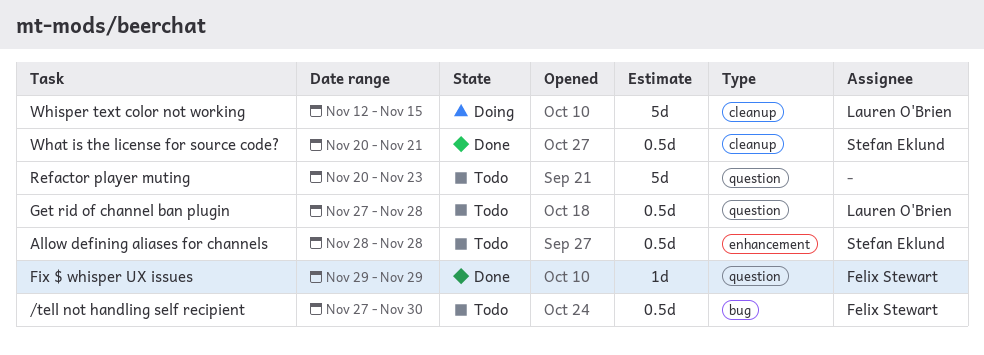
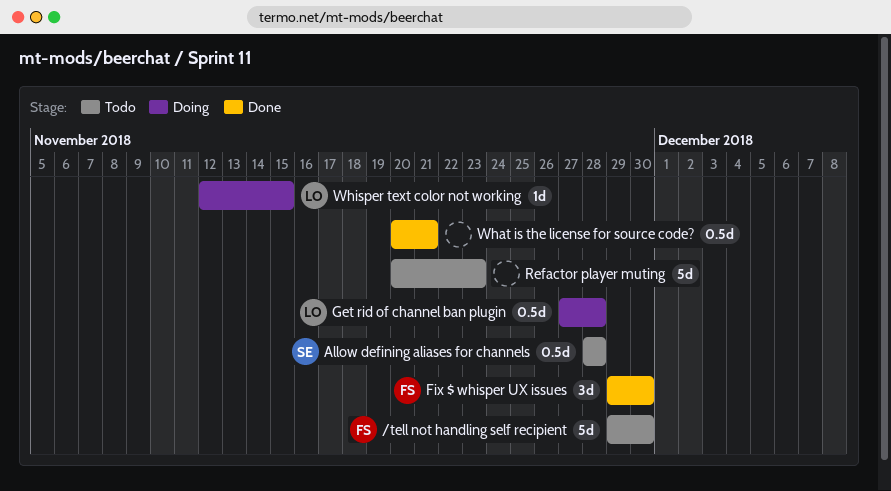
/tell not handling self recipient, estimate: 0.5d -> 5d
/tell not handling self recipient, start: Nov 27 -> Nov 29
Fix $ whisper UX issues, estimate: 1d -> 3d
Fix $ whisper UX issues, due: Nov 29 -> Nov 30
Get rid of channel ban plugin, status: Todo -> Doing
What is the license for source code?, owner: Stefan Eklund -> none
Whisper text color not working, estimate: 5d -> 1d

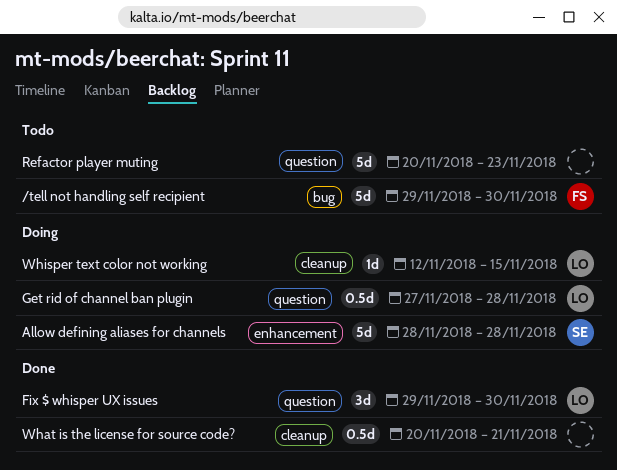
Allow defining aliases for channels, status: Todo -> Doing
Allow defining aliases for channels, estimate: 0.5d -> 5d
Fix $ whisper UX issues, owner: FS -> LO

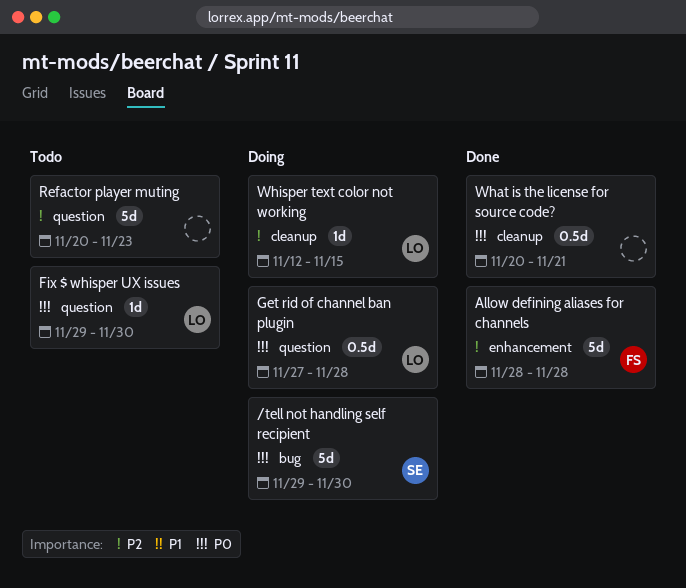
/tell not handling self recipient, status: Todo -> Doing
/tell not handling self recipient, owner: FS -> SE
Allow defining aliases for channels, status: Doing -> Done
Allow defining aliases for channels, owner: SE -> FS
Fix $ whisper UX issues, status: Done -> Todo
Fix $ whisper UX issues, estimate: 3d -> 1d

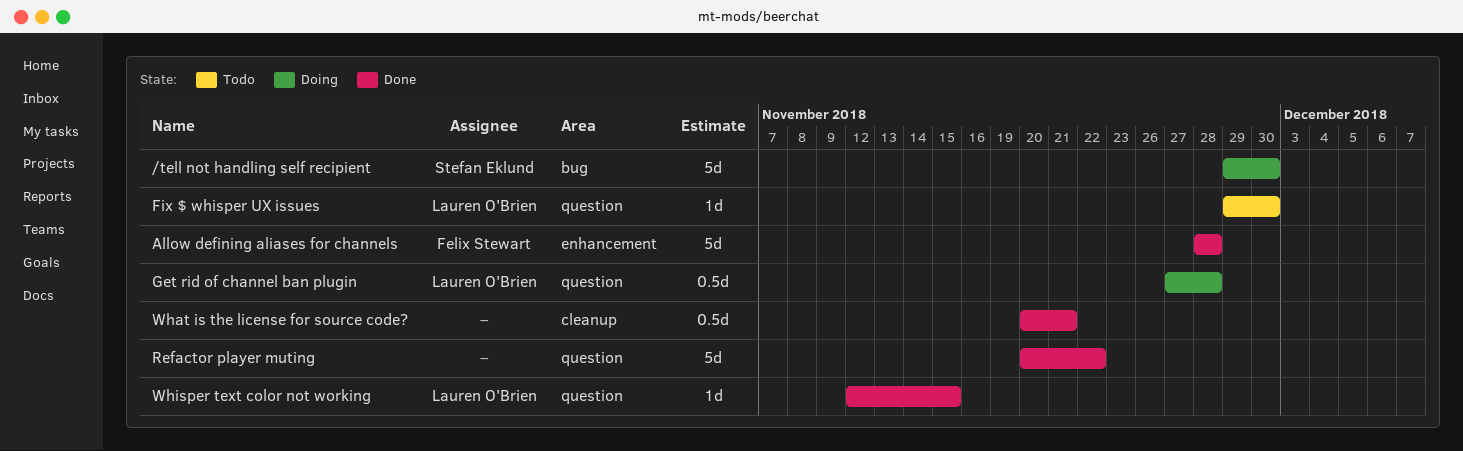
Refactor player muting, status: Todo -> Done
Refactor player muting, due: Nov 23 -> Nov 22
Whisper text color not working, status: Doing -> Done
Whisper text color not working, label: cleanup -> question

